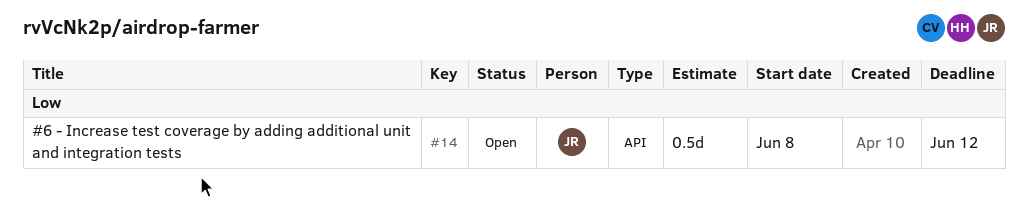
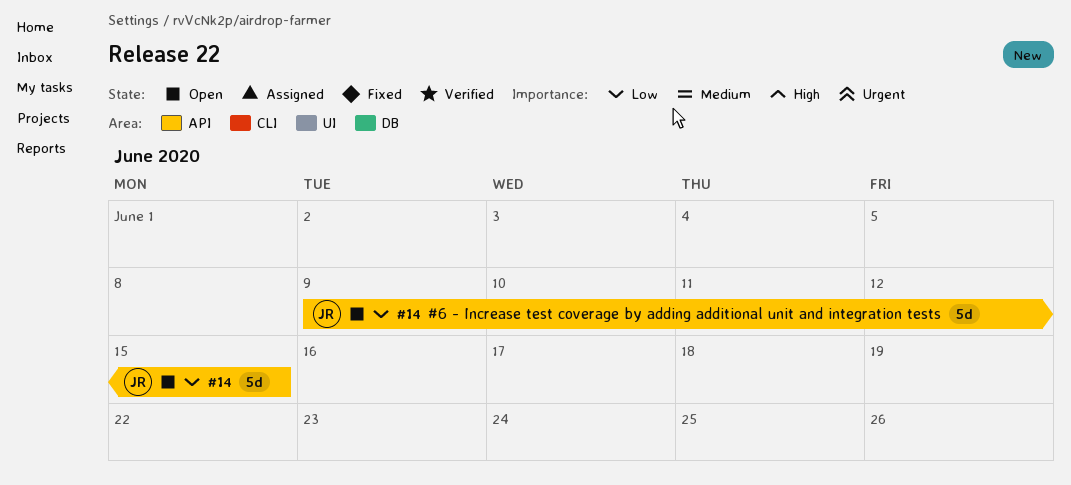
#14, estimate: 0.5d -> 5d
#14, start: Jun 8 -> Jun 9
#14, due: Jun 12 -> Jun 15

